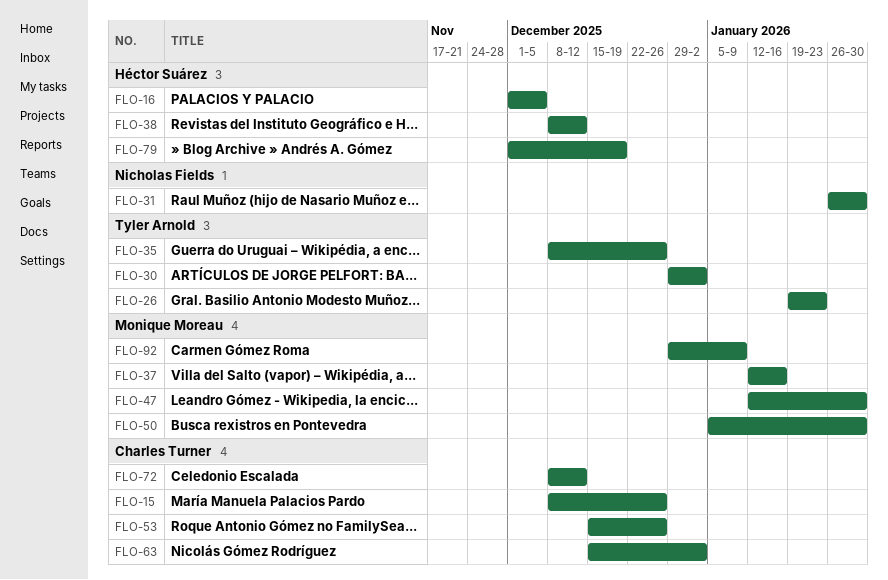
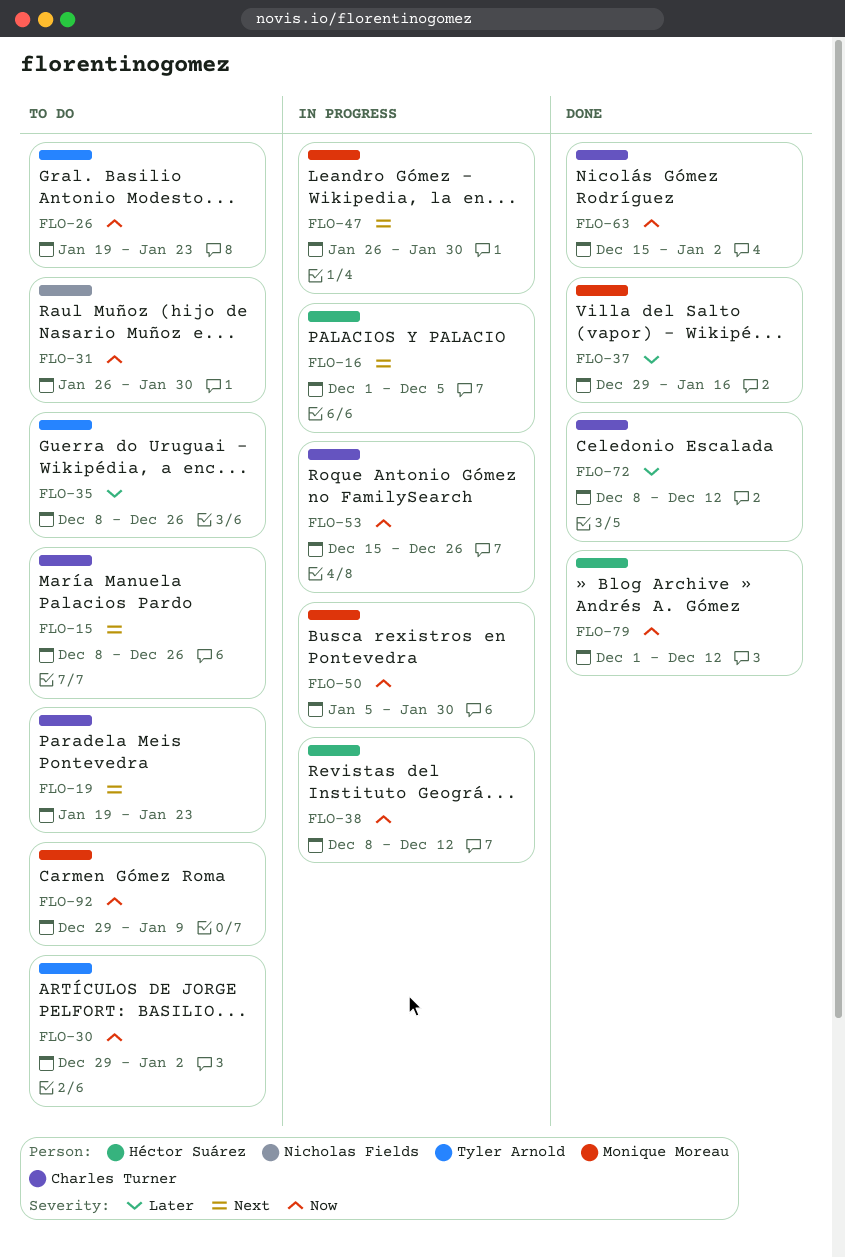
FLO-19: none -> present
FLO-37, start: Jan 12 -> Dec 29
FLO-47, start: Jan 12 -> Jan 26
FLO-79, due: Dec 19 -> Dec 12

